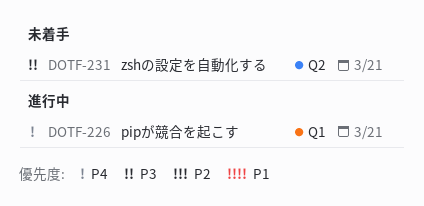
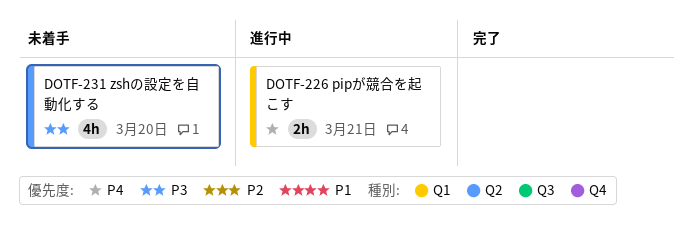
DOTF-231, due: Mar 21 -> Mar 20

